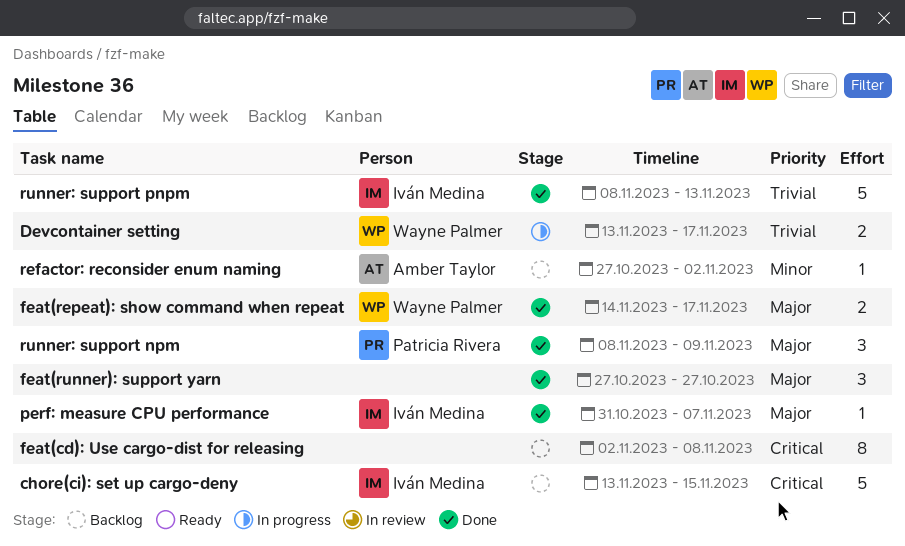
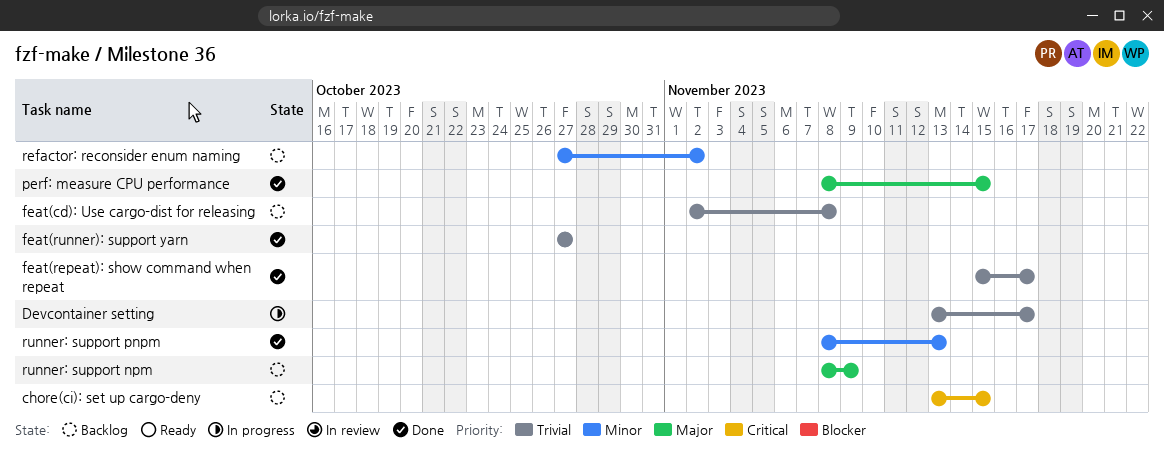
feat(cd): Use cargo-dist for releasing, priority: Critical -> Trivial
feat(repeat): show command when repeat, priority: Major -> Trivial
feat(repeat): show command when repeat, start: Nov 14 -> Nov 15
feat(runner): support yarn, priority: Major -> Trivial
perf: measure CPU performance, start: Oct 31 -> Nov 8
perf: measure CPU performance, due: Nov 7 -> Nov 15
runner: support npm, status: Done -> Backlog
runner: support pnpm, priority: Trivial -> Minor

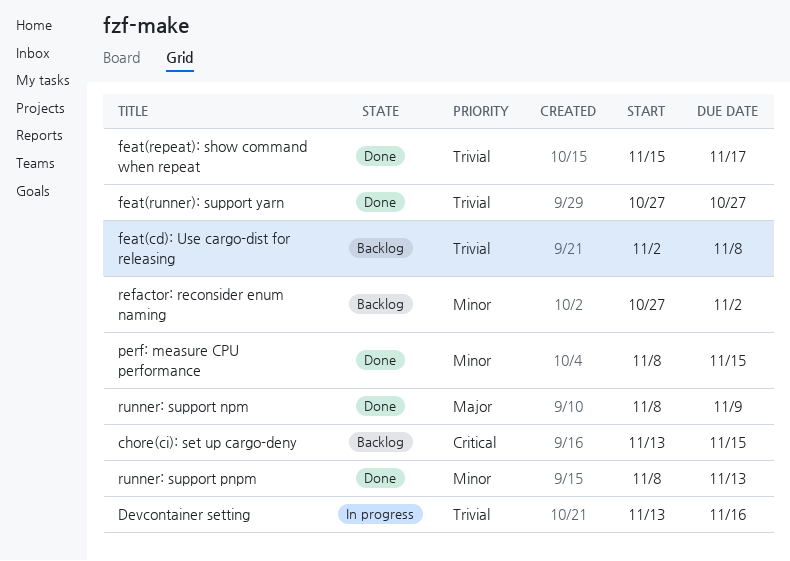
Devcontainer setting, due: Nov 17 -> Nov 16
perf: measure CPU performance, priority: Major -> Minor
runner: support npm, status: Backlog -> Done

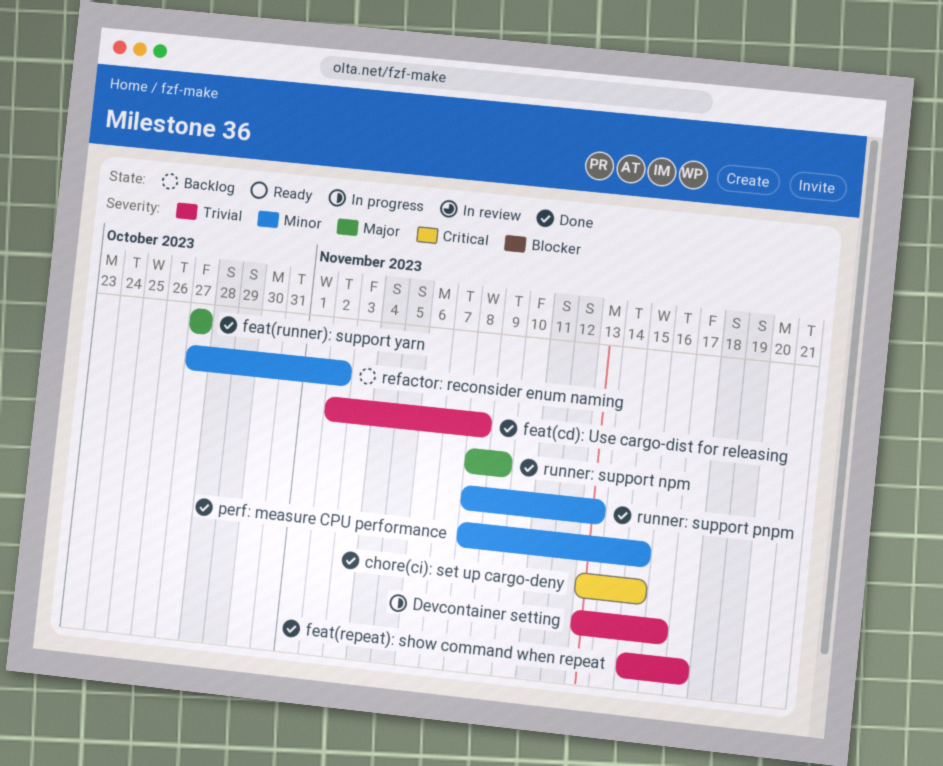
chore(ci): set up cargo-deny, status: Backlog -> Done
feat(cd): Use cargo-dist for releasing, status: Backlog -> Done
feat(runner): support yarn, priority: Trivial -> Major

